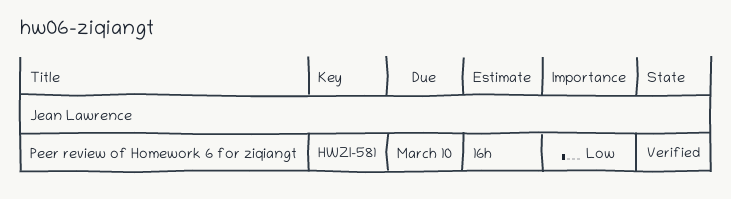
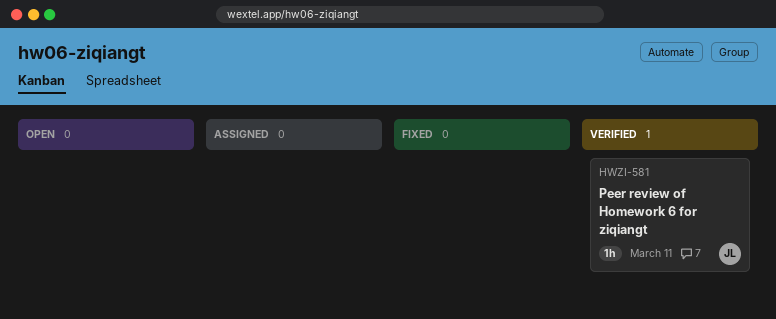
HWZI-581, estimate: 16h -> 1h
HWZI-581, due: Mar 10 -> Mar 11

